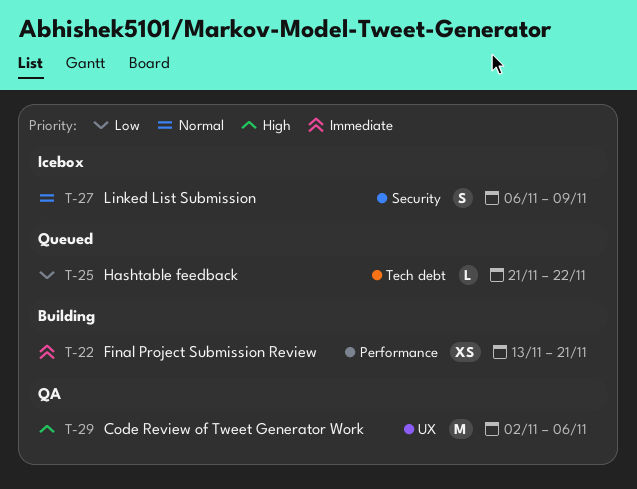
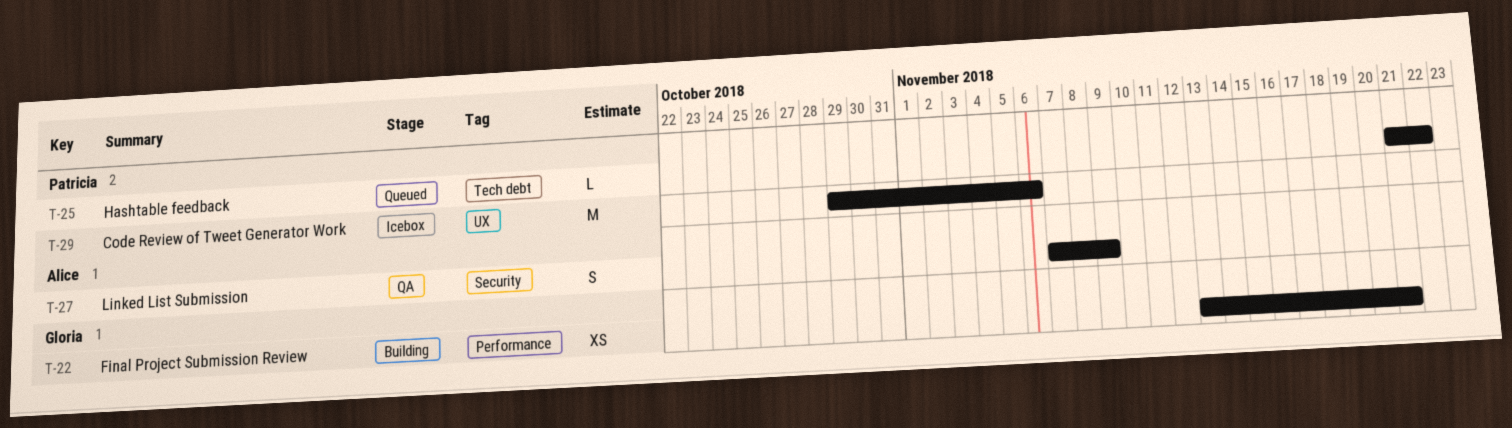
T-27, status: Icebox -> QA
T-27, start: Nov 6 -> Nov 7
T-29, status: QA -> Icebox
T-29, start: Nov 2 -> Oct 29

